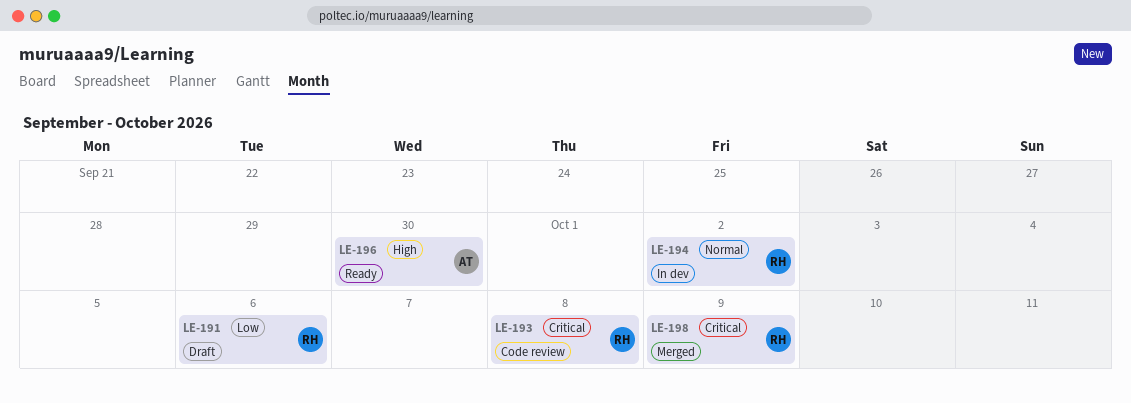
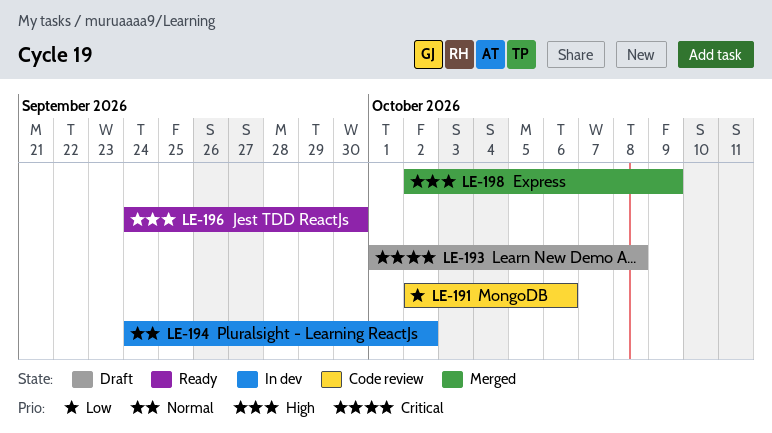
LE-191, status: Draft -> Code review
LE-193, status: Code review -> Draft
LE-198, priority: Critical -> High

